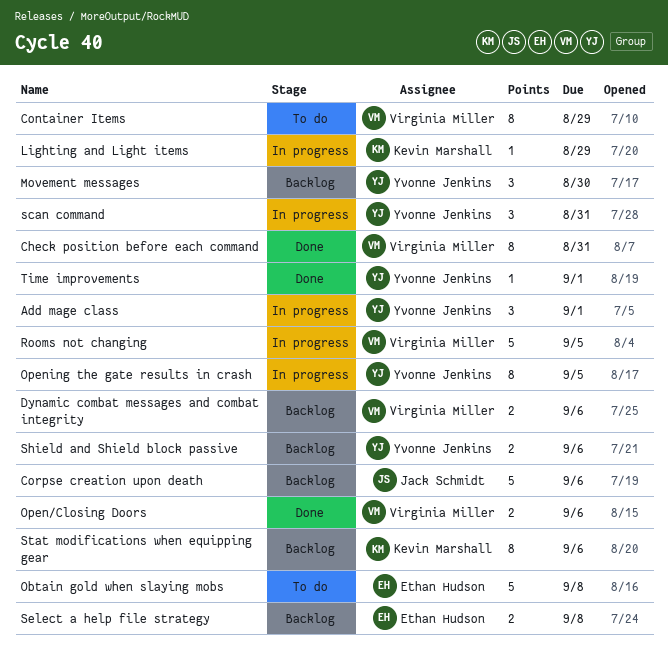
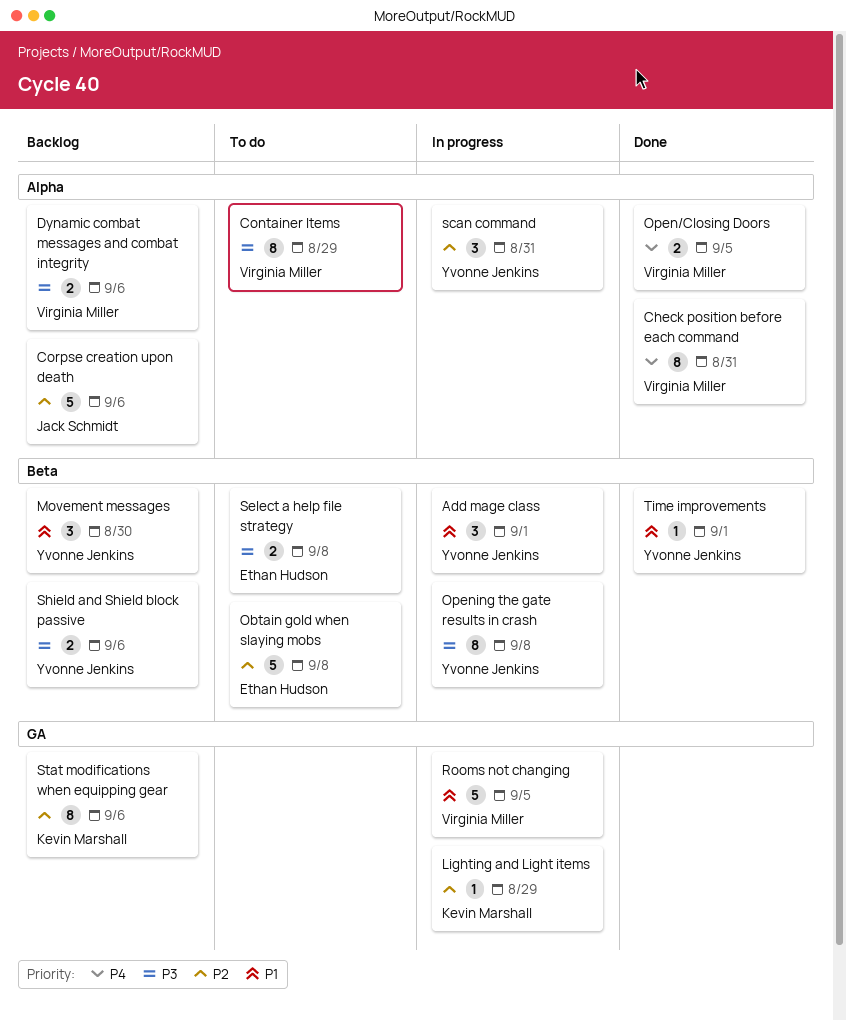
Open/Closing Doors, due: Sep 6 -> Sep 5
Opening the gate results in crash, due: Sep 5 -> Sep 8
Select a help file strategy, status: Backlog -> To do

